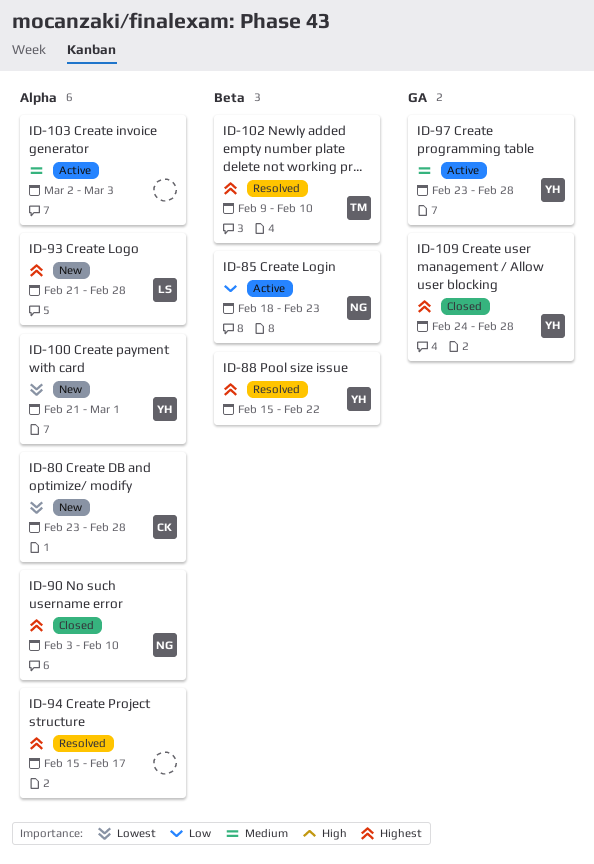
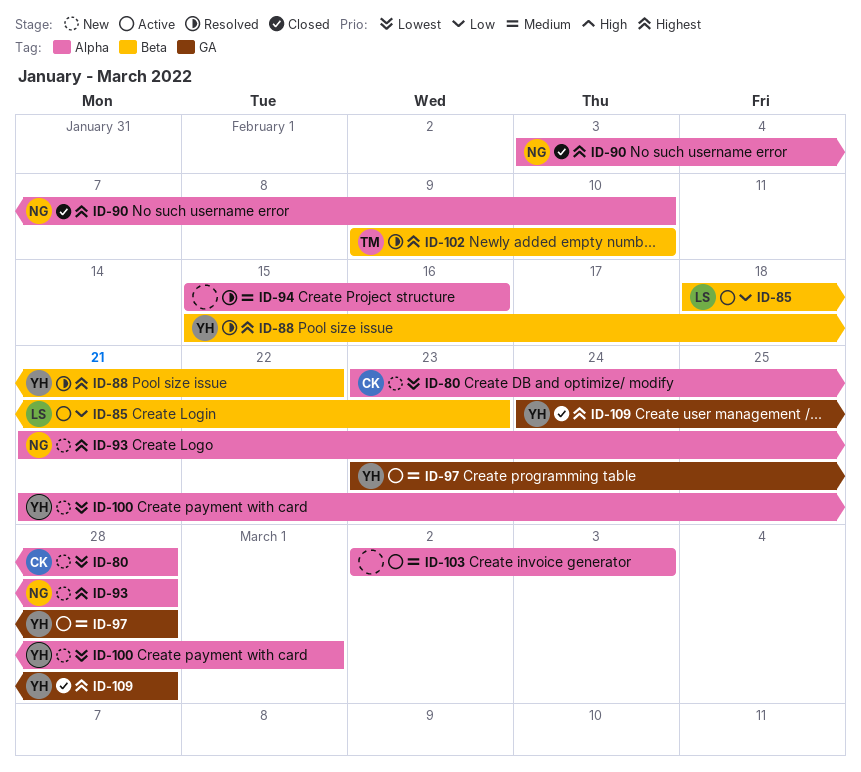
ID-85, owner: NG -> LS
ID-93, owner: LS -> NG
ID-94, priority: Highest -> Medium
ID-94, due: Feb 17 -> Feb 16

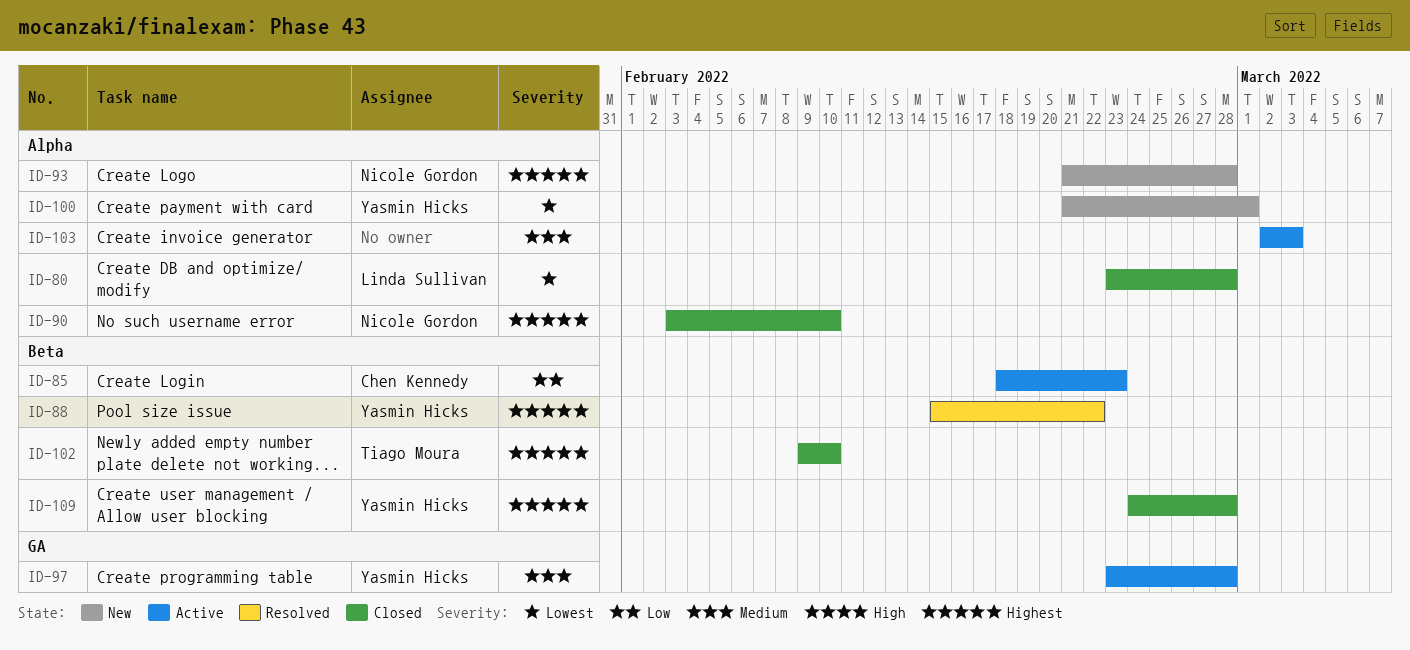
ID-80, status: New -> Closed
ID-80, owner: Chen Kennedy -> Linda Sullivan
ID-85, owner: Linda Sullivan -> Chen Kennedy
ID-94: present -> none
ID-102, status: Resolved -> Closed
ID-109, label: GA -> Beta

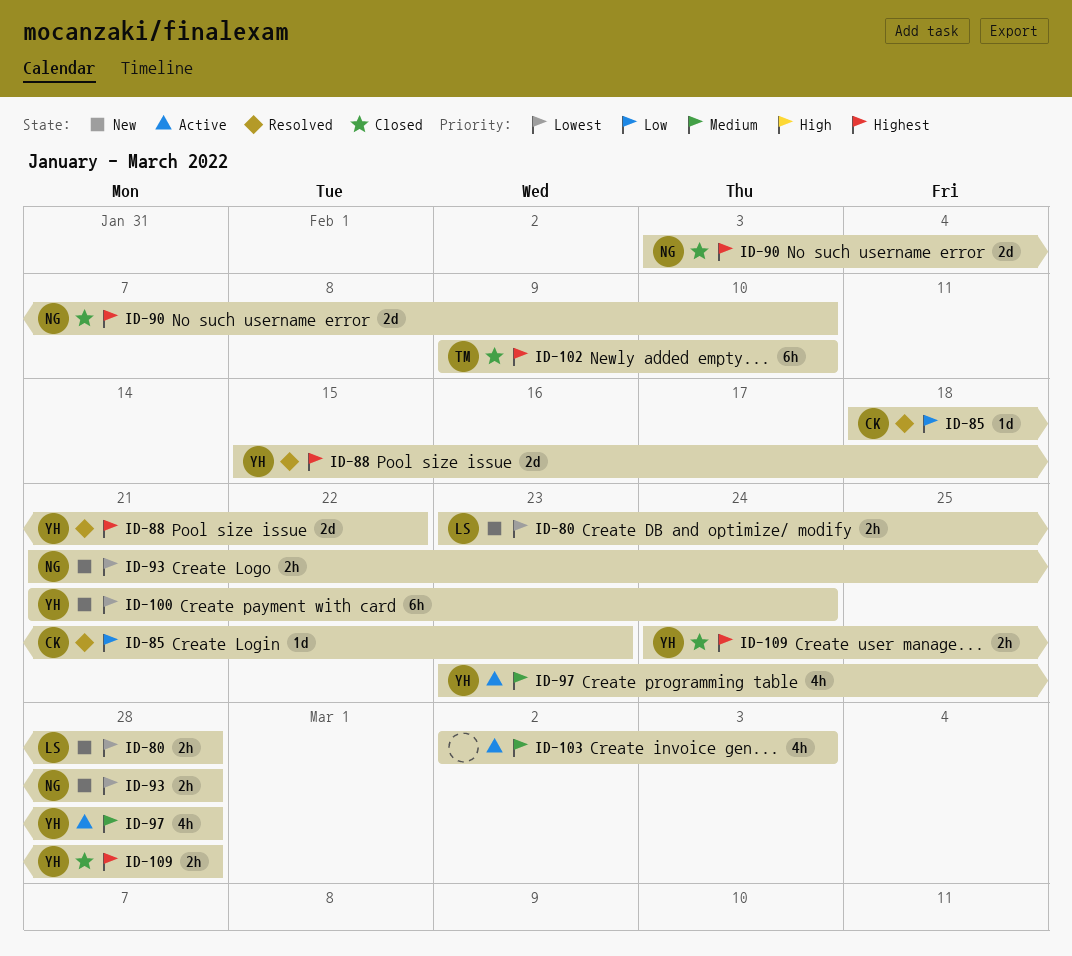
ID-80, status: Closed -> New
ID-85, status: Active -> Resolved
ID-93, priority: Highest -> Lowest
ID-100, due: Mar 1 -> Feb 24

